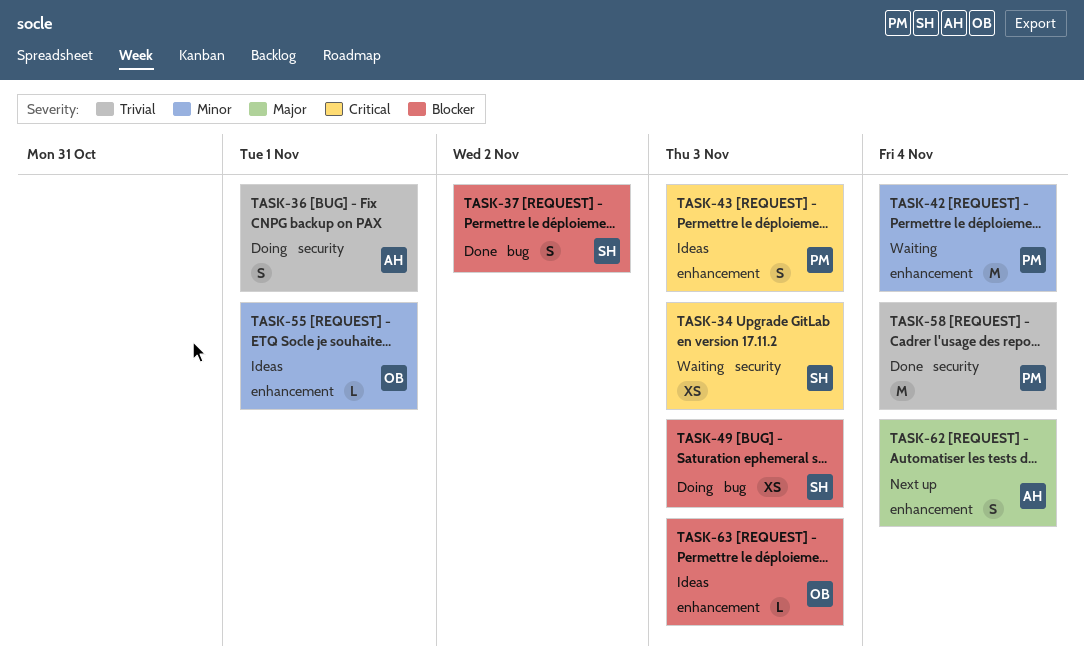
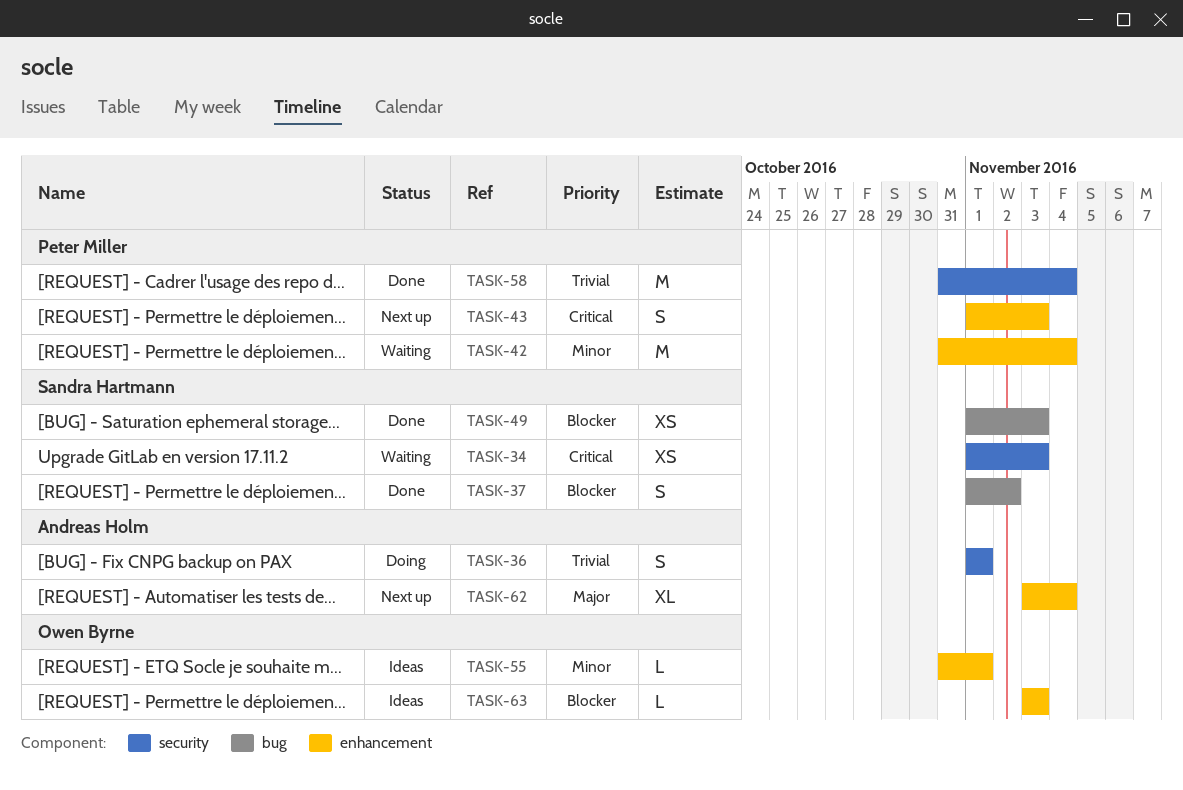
TASK-43, status: Ideas -> Next up
TASK-49, status: Doing -> Done
TASK-62, estimate: S -> XL

